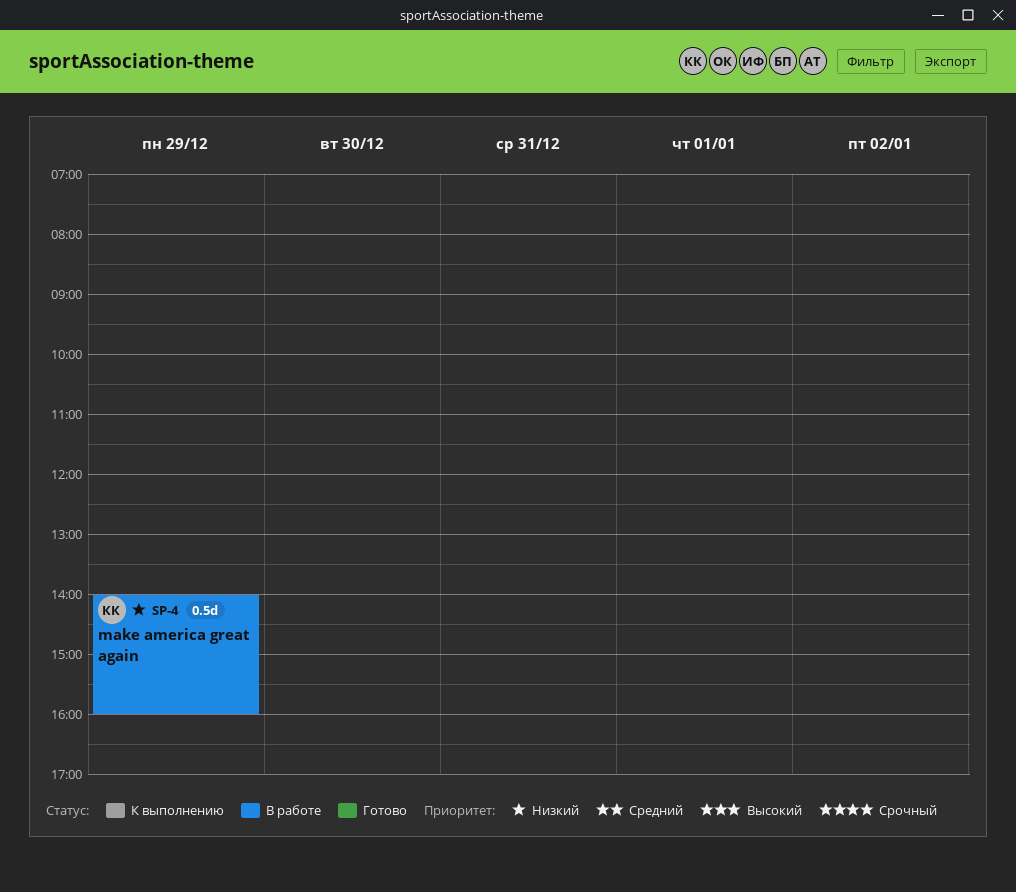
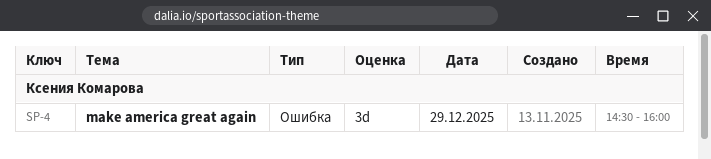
SP-4, estimate: 0.5d -> 3d
SP-4, begins: 14:00 -> 14:30

